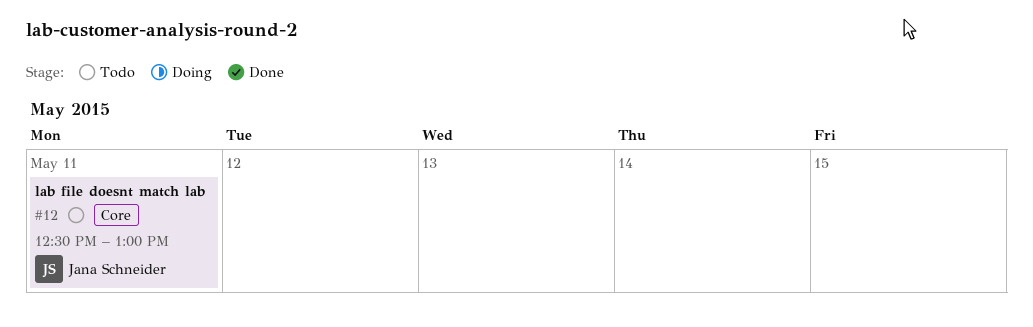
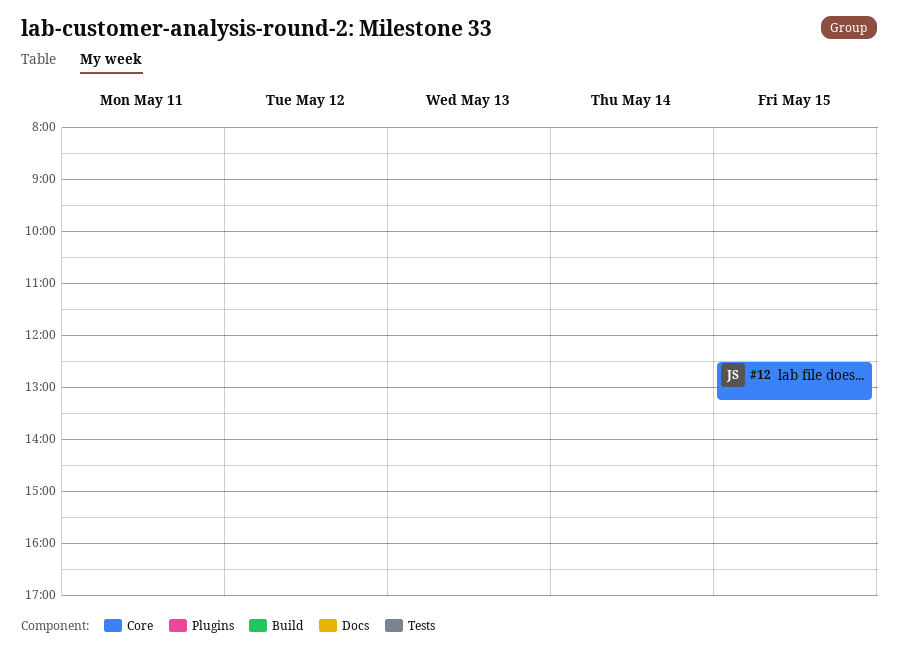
#12, day: May 11 -> May 15
#12, ends: 13:00 -> 13:15

